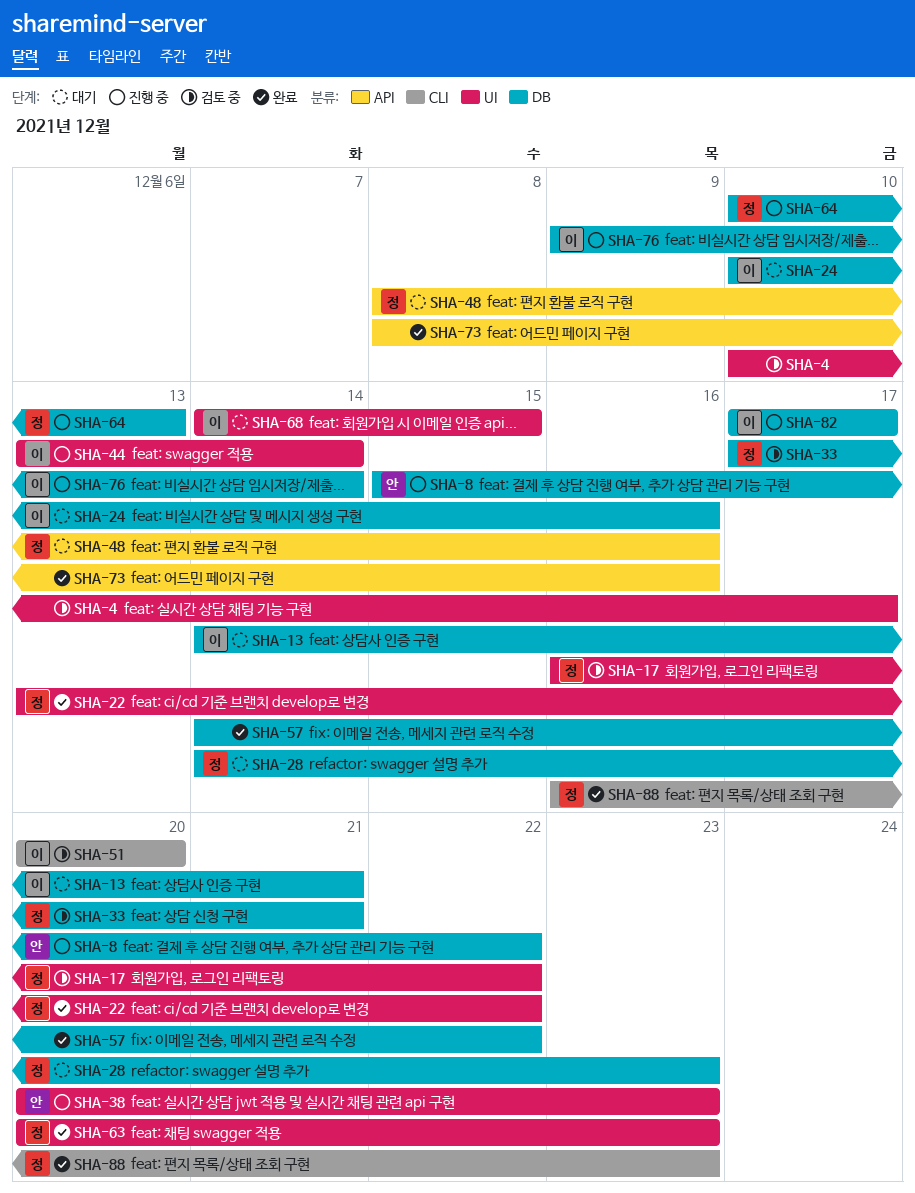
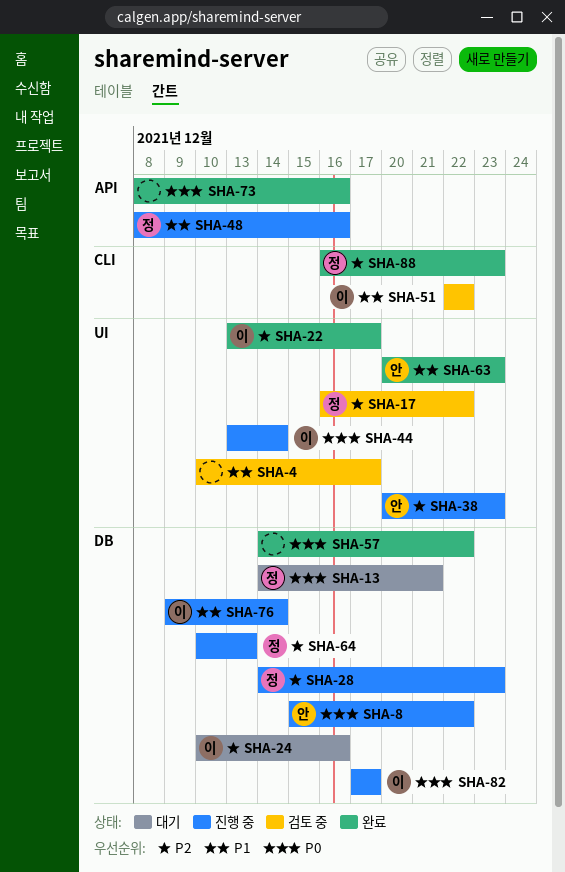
SHA-13, owner: 이 -> 정
SHA-22, owner: 정 -> 이
SHA-22, due: Dec 22 -> Dec 17
SHA-28, status: 대기 -> 진행 중
SHA-33: present -> none
SHA-48, status: 대기 -> 진행 중
SHA-51, start: Dec 20 -> Dec 22
SHA-51, due: Dec 20 -> Dec 22
SHA-63, owner: 정 -> 안
SHA-68: present -> none

